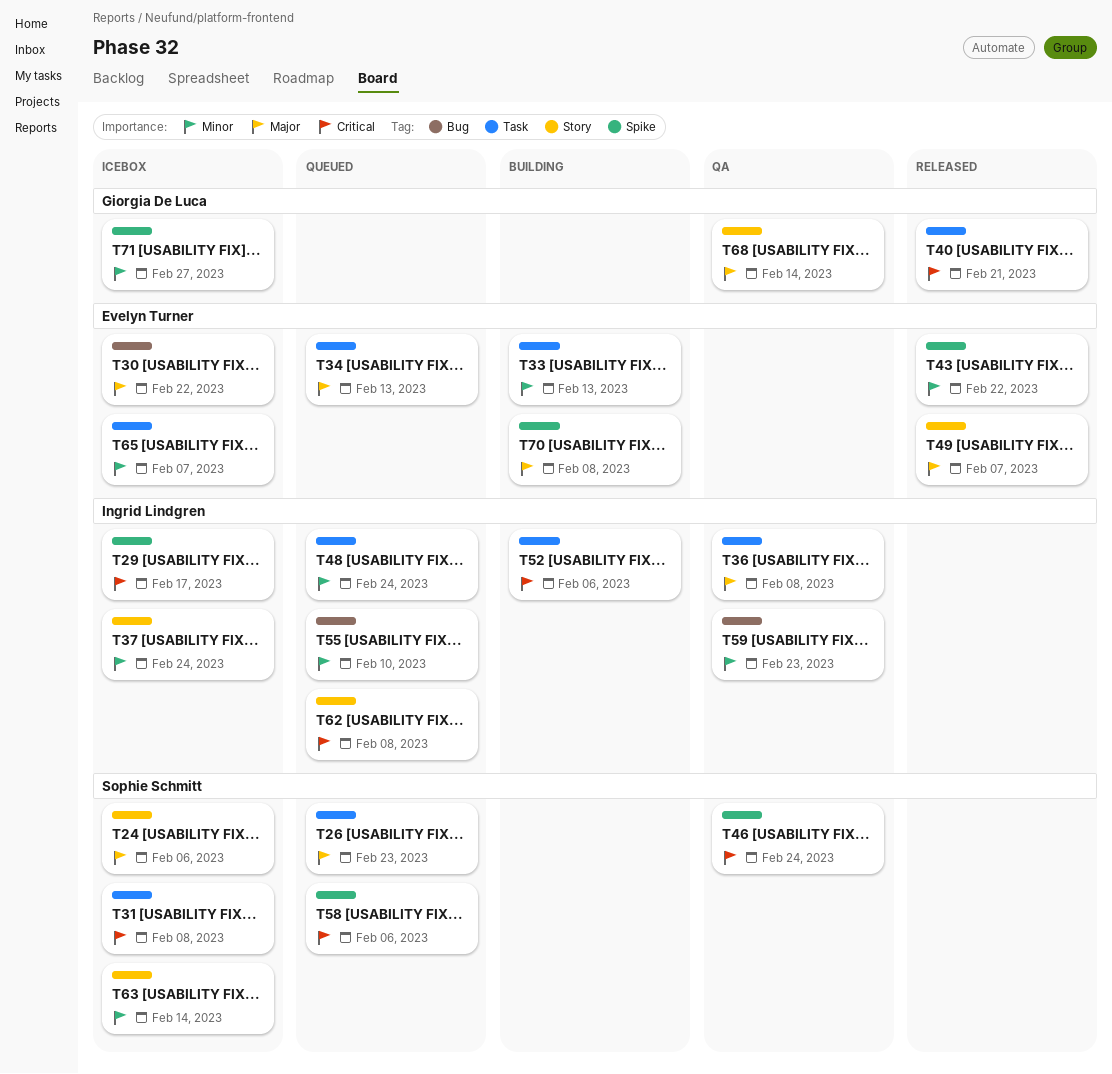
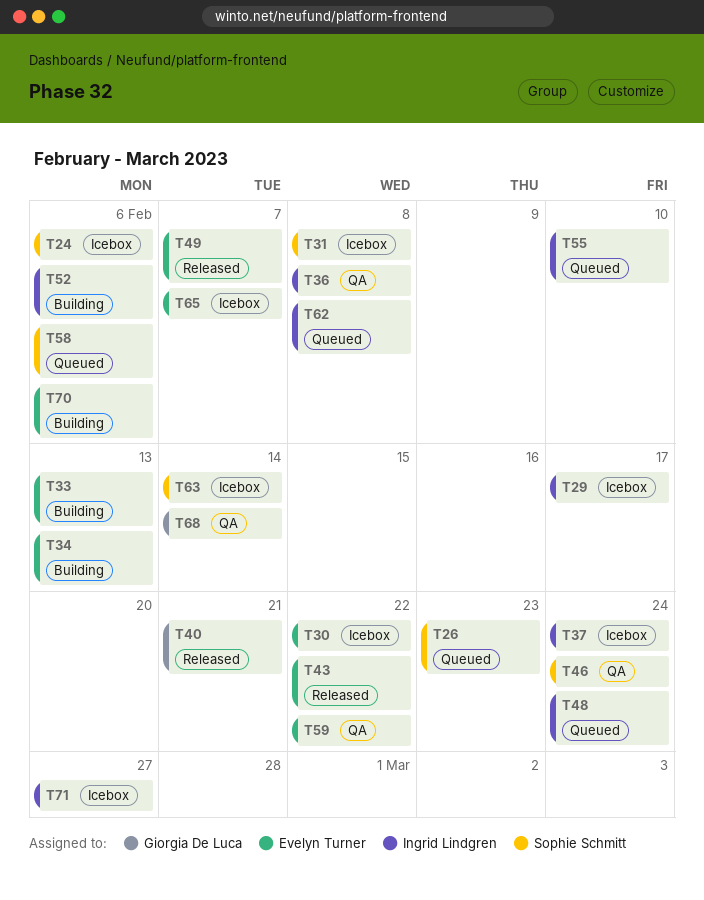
T34, status: Queued -> Building
T59, owner: Ingrid Lindgren -> Evelyn Turner
T59, due: Feb 23 -> Feb 22
T70, due: Feb 8 -> Feb 6
T71, owner: Giorgia De Luca -> Ingrid Lindgren

